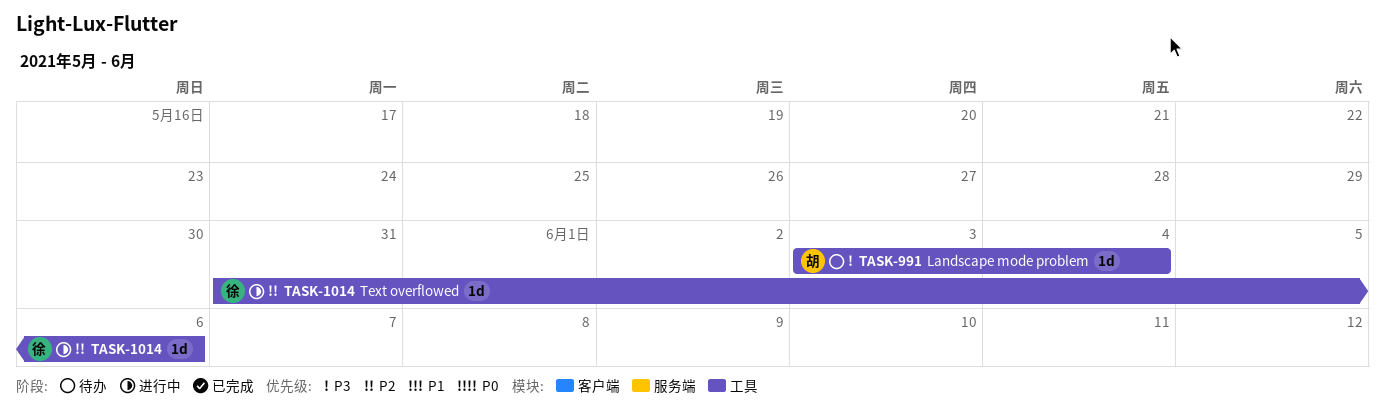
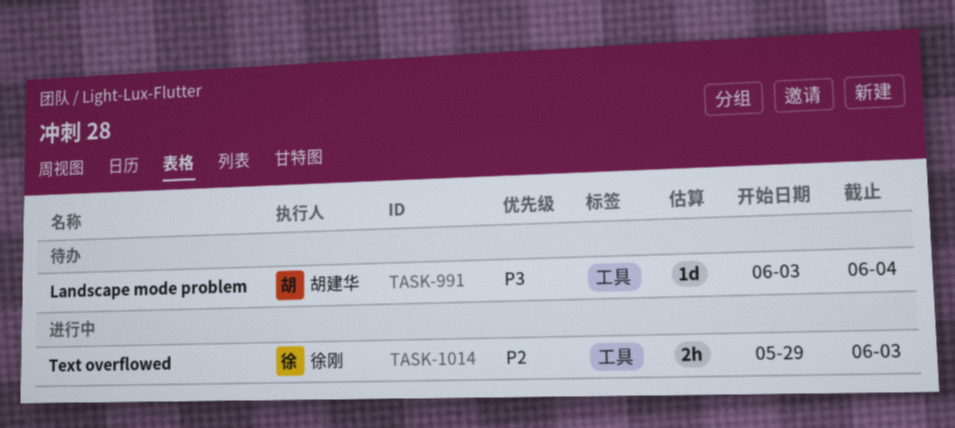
TASK-1014, estimate: 1d -> 2h
TASK-1014, start: May 31 -> May 29
TASK-1014, due: Jun 6 -> Jun 3

